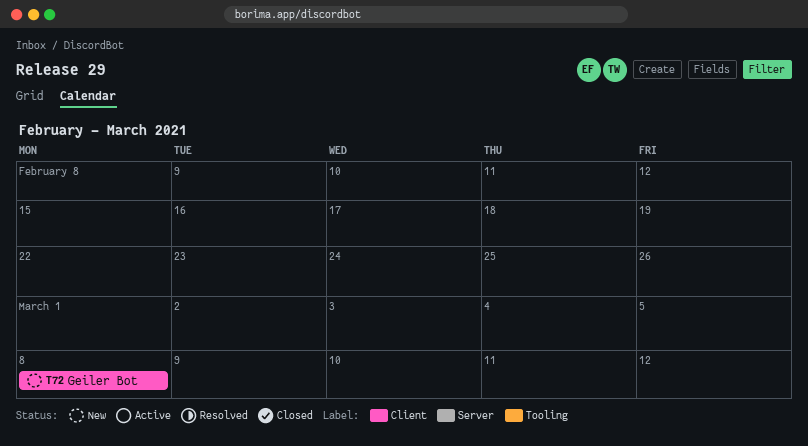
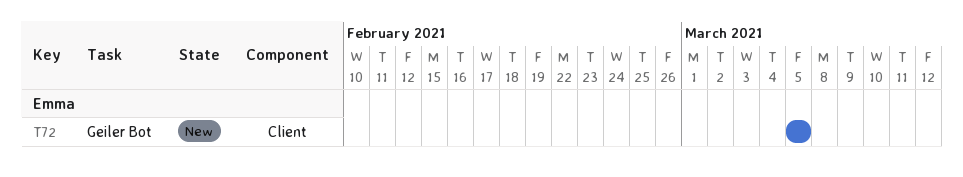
T72, start: Mar 8 -> Mar 5
T72, due: Mar 8 -> Mar 5

